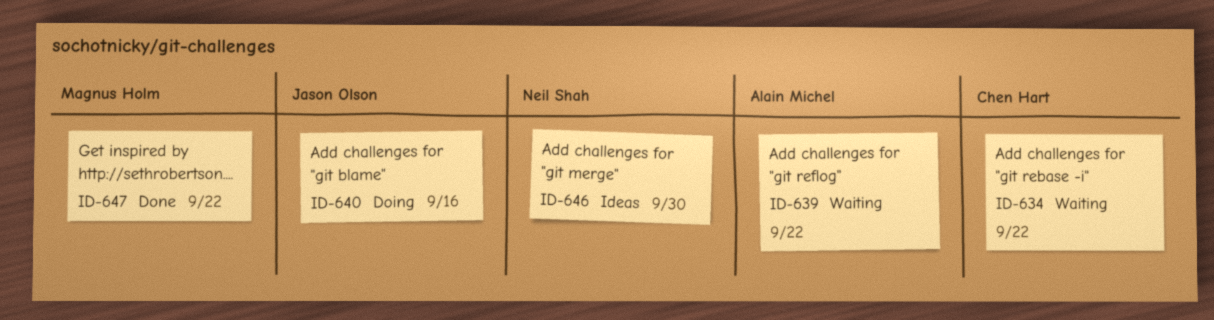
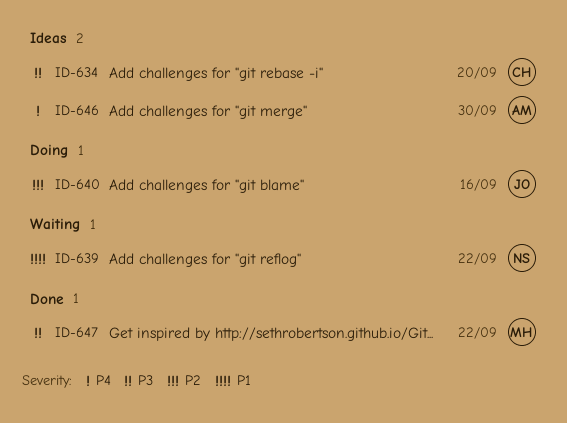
ID-634, status: Waiting -> Ideas
ID-634, due: Sep 22 -> Sep 20
ID-639, owner: Alain Michel -> Neil Shah
ID-646, owner: Neil Shah -> Alain Michel

